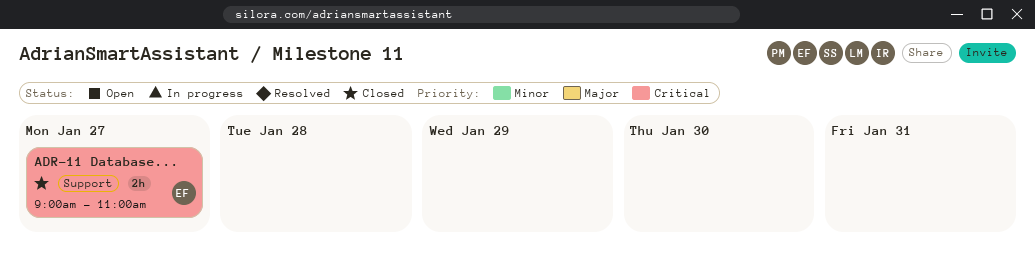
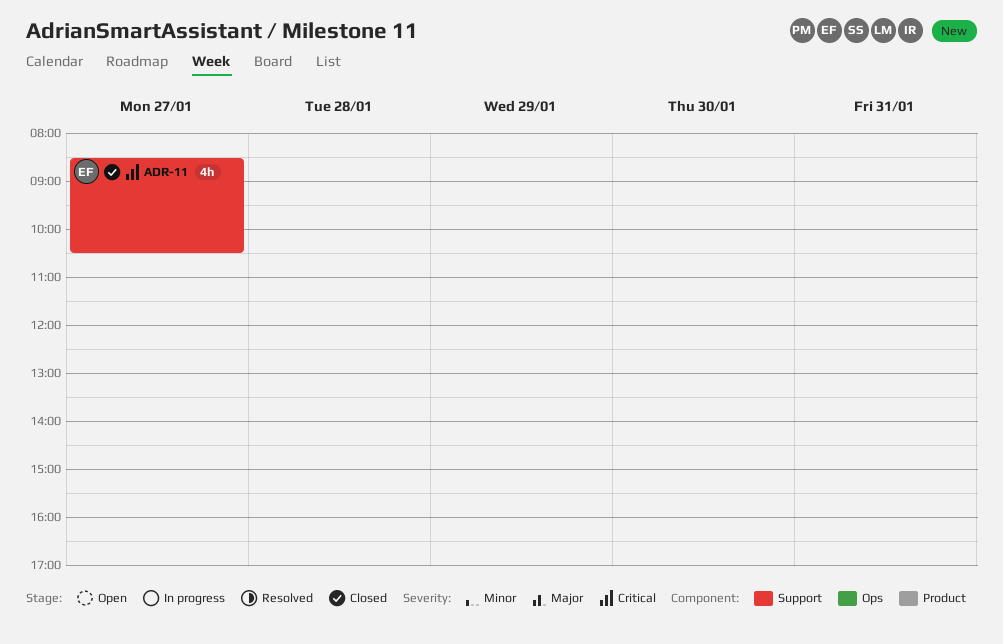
ADR-11, estimate: 2h -> 4h
ADR-11, begins: 09:00 -> 08:30
ADR-11, ends: 11:00 -> 10:30

